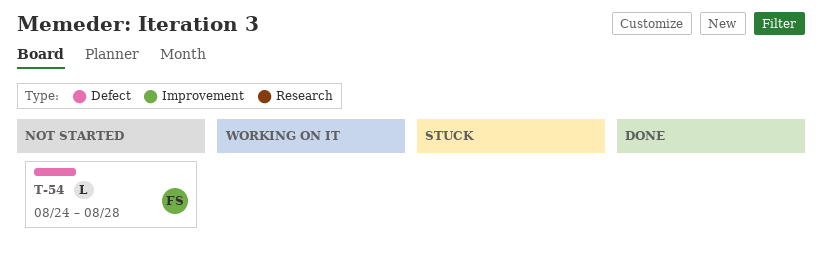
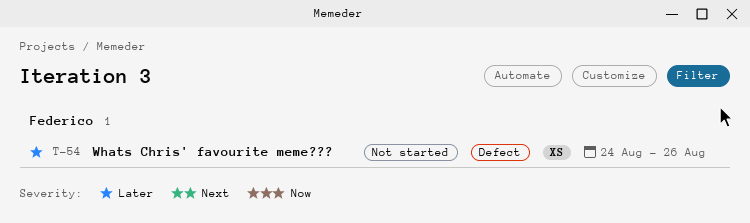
T-54, estimate: L -> XS
T-54, due: Aug 28 -> Aug 26

